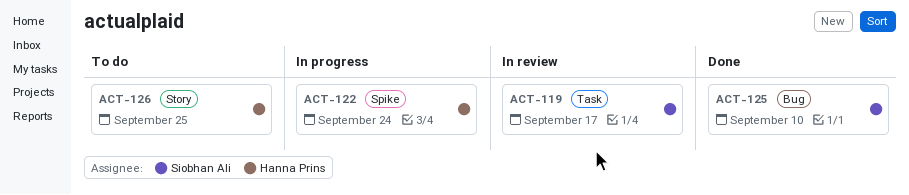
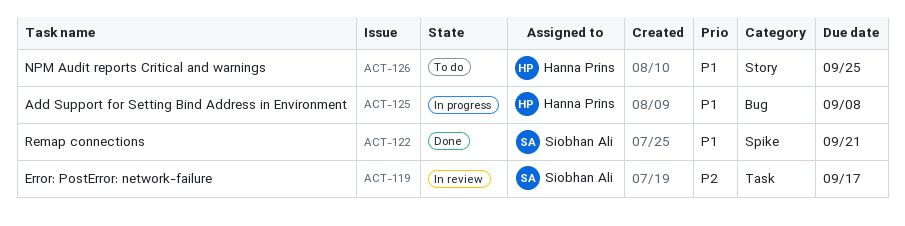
ACT-122, status: In progress -> Done
ACT-122, owner: Hanna Prins -> Siobhan Ali
ACT-122, due: Sep 24 -> Sep 21
ACT-125, status: Done -> In progress
ACT-125, owner: Siobhan Ali -> Hanna Prins
ACT-125, due: Sep 10 -> Sep 8

